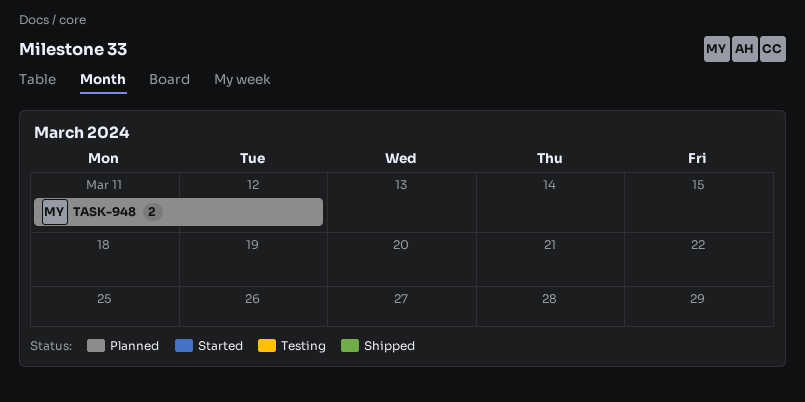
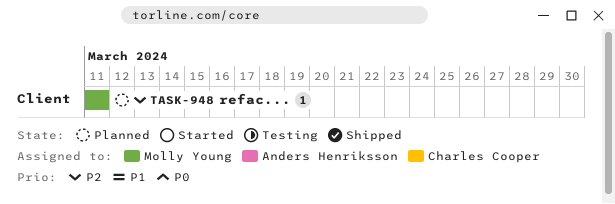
TASK-948, estimate: 2 -> 1
TASK-948, due: Mar 12 -> Mar 11

